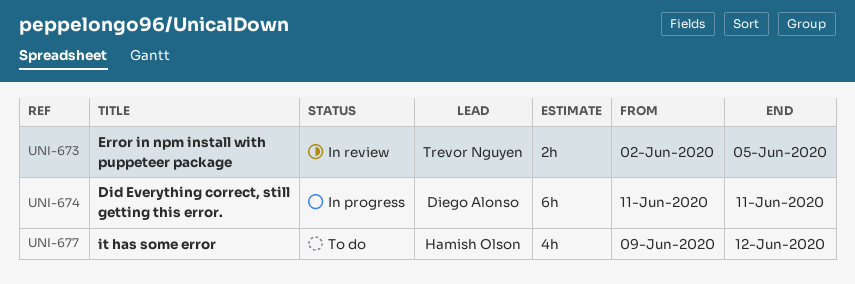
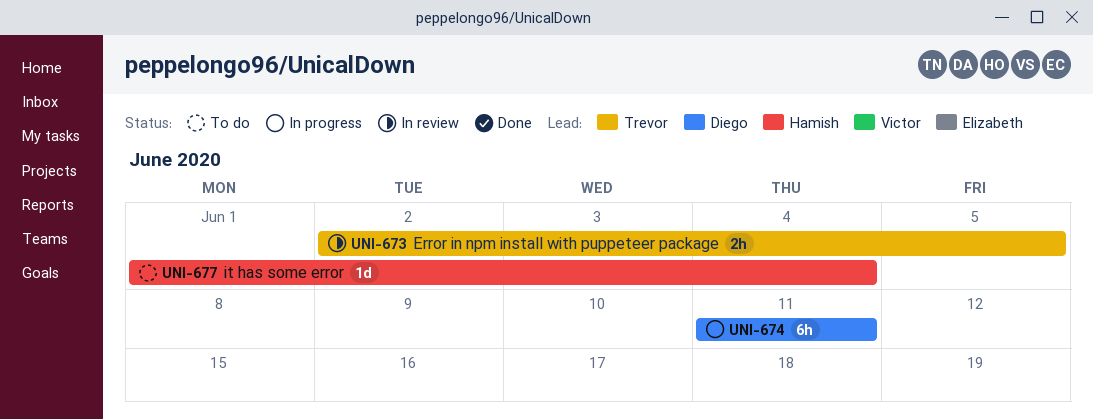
UNI-677, estimate: 4h -> 1d
UNI-677, start: Jun 9 -> Jun 1
UNI-677, due: Jun 12 -> Jun 4

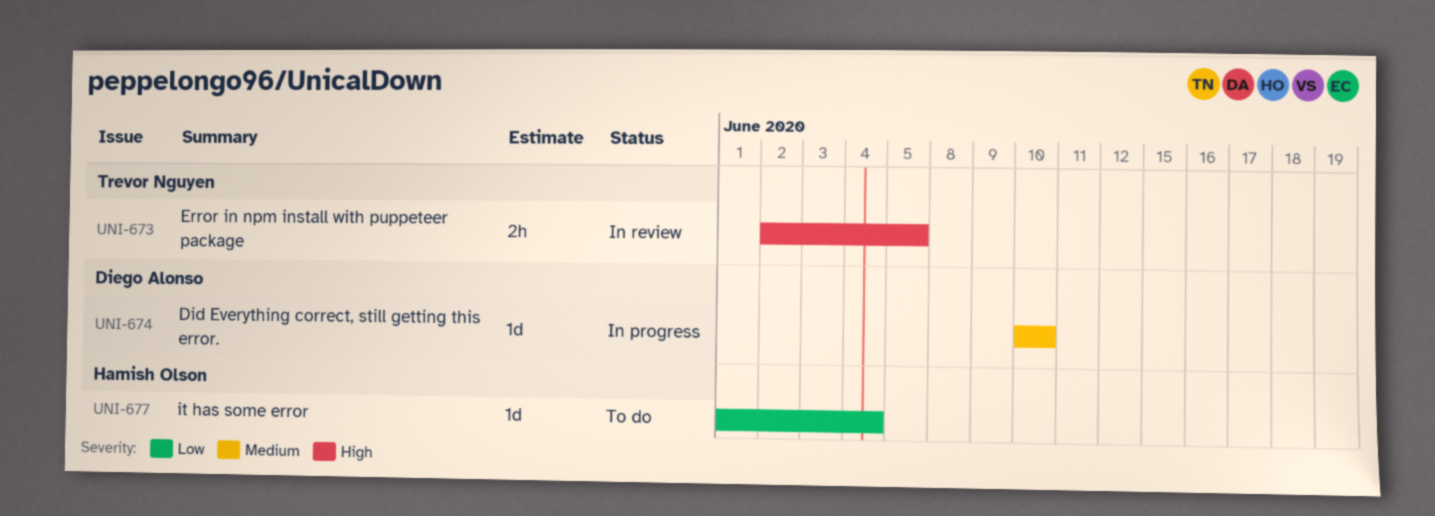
UNI-674, estimate: 6h -> 1d
UNI-674, start: Jun 11 -> Jun 10
UNI-674, due: Jun 11 -> Jun 10

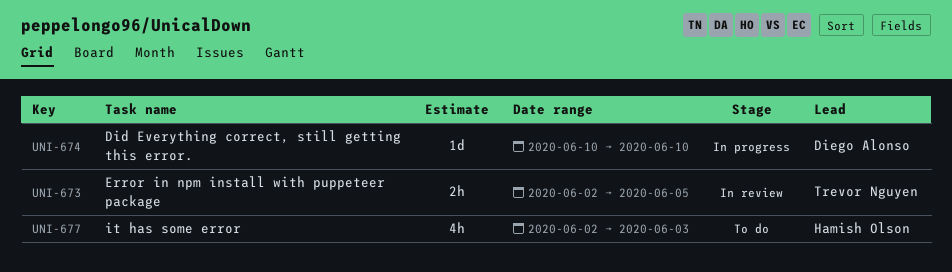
UNI-677, estimate: 1d -> 4h
UNI-677, start: Jun 1 -> Jun 2
UNI-677, due: Jun 4 -> Jun 3

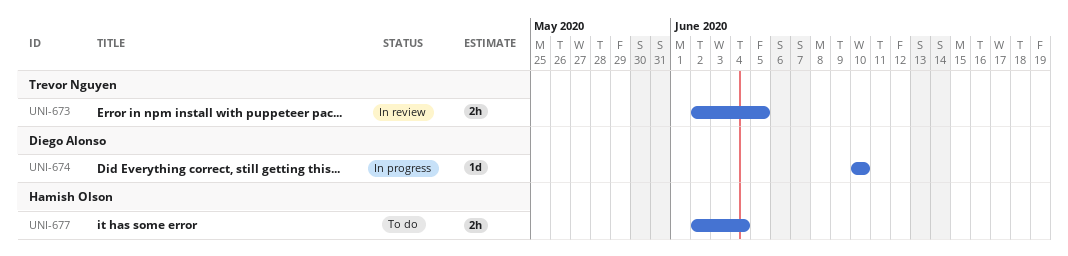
UNI-677, estimate: 4h -> 2h
UNI-677, due: Jun 3 -> Jun 4

